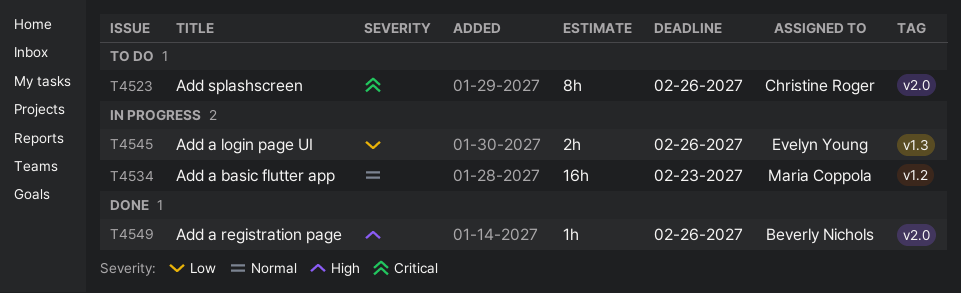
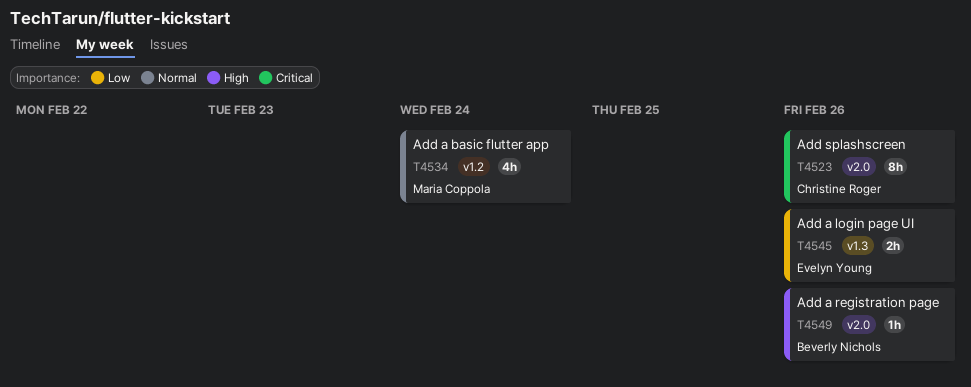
T4534, estimate: 16h -> 4h
T4534, due: Feb 23 -> Feb 24

